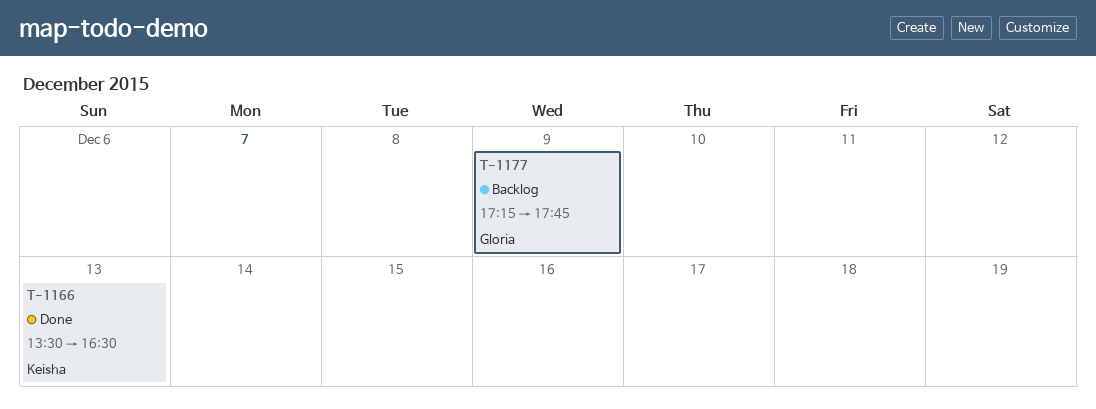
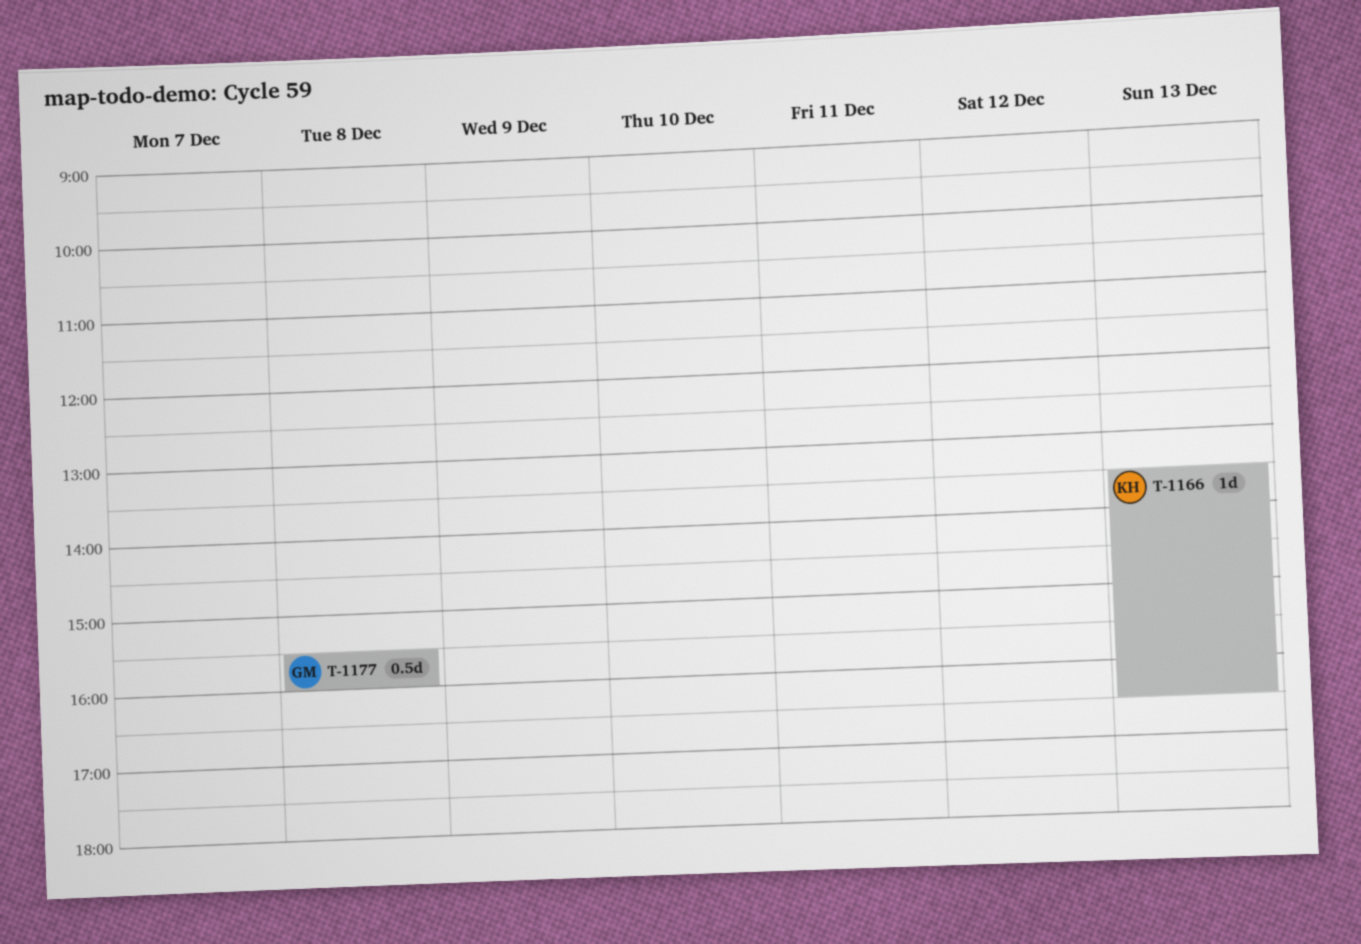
T-1177, day: Dec 9 -> Dec 8
T-1177, begins: 17:15 -> 15:30
T-1177, ends: 17:45 -> 16:00

